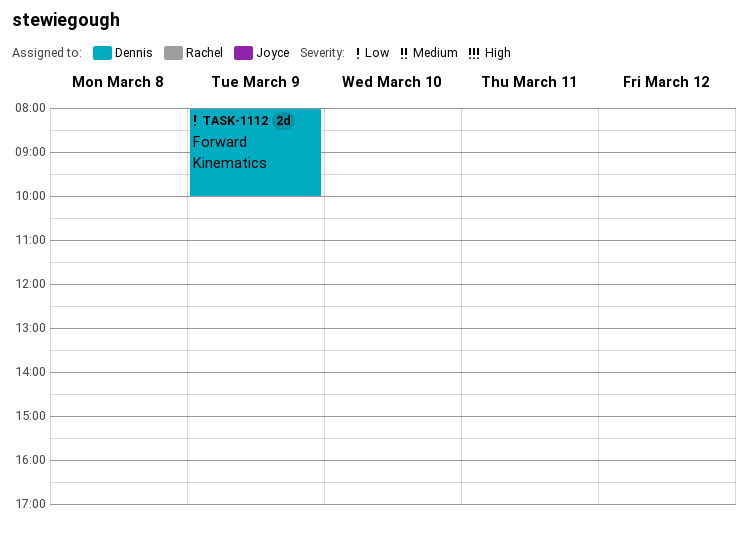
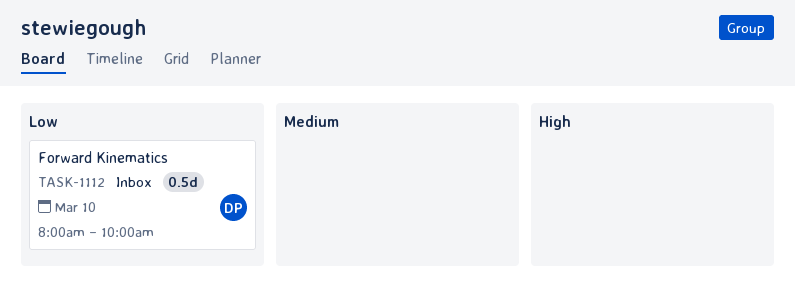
TASK-1112, estimate: 2d -> 0.5d
TASK-1112, day: Mar 9 -> Mar 10

